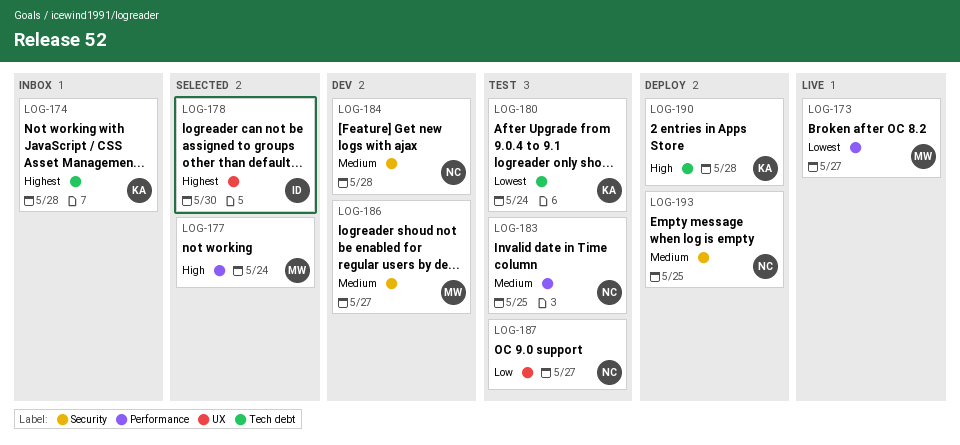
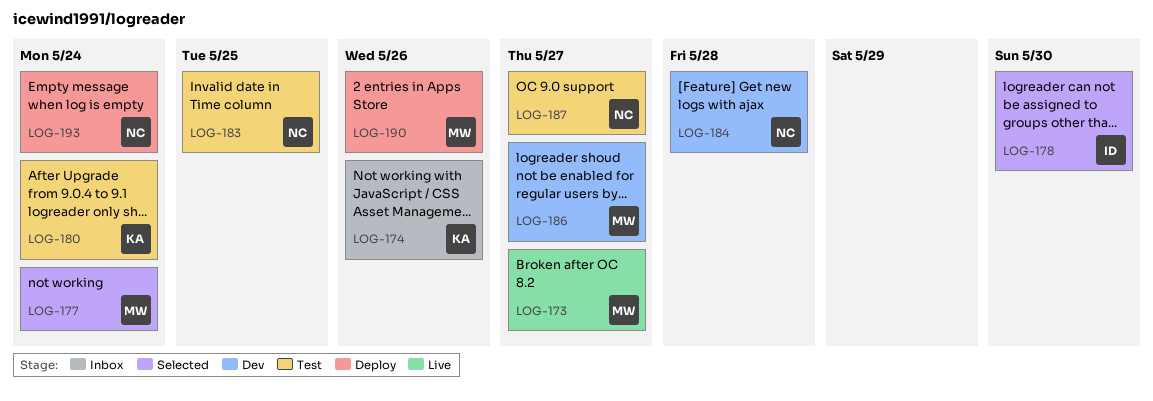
LOG-174, due: May 28 -> May 26
LOG-190, owner: KA -> MW
LOG-190, due: May 28 -> May 26
LOG-193, due: May 25 -> May 24

